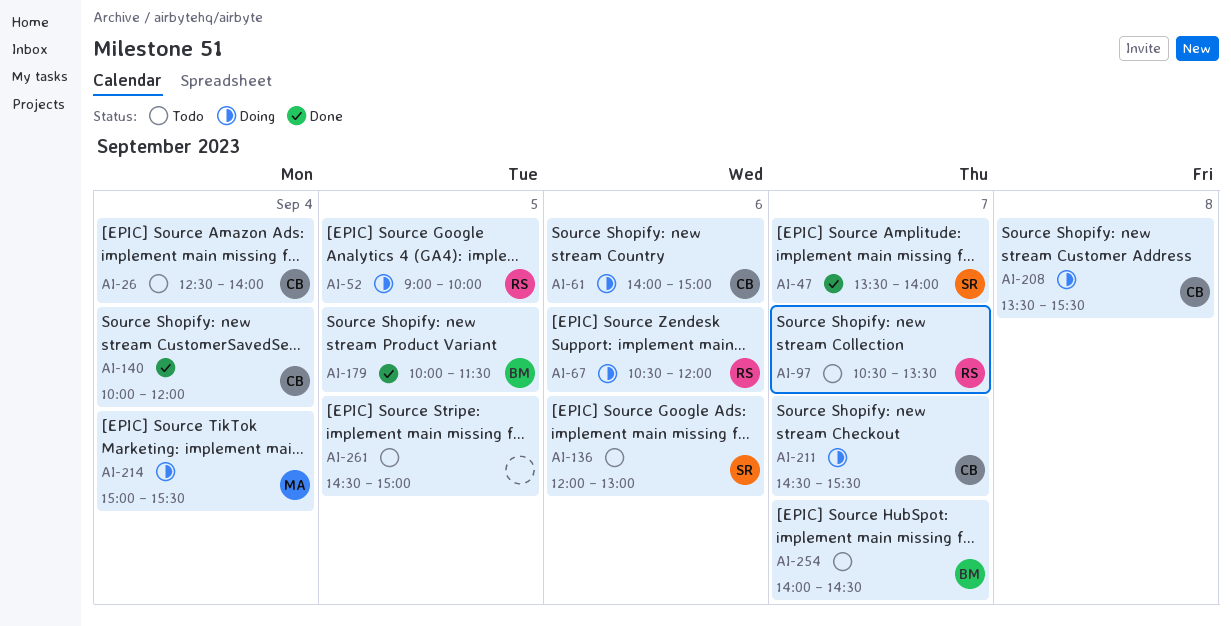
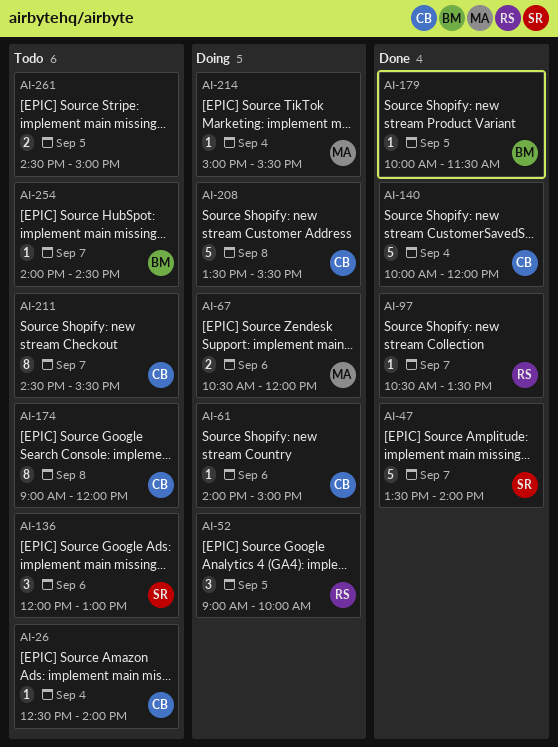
AI-67, owner: RS -> MA
AI-97, status: Todo -> Done
AI-174: none -> present
AI-211, status: Doing -> Todo

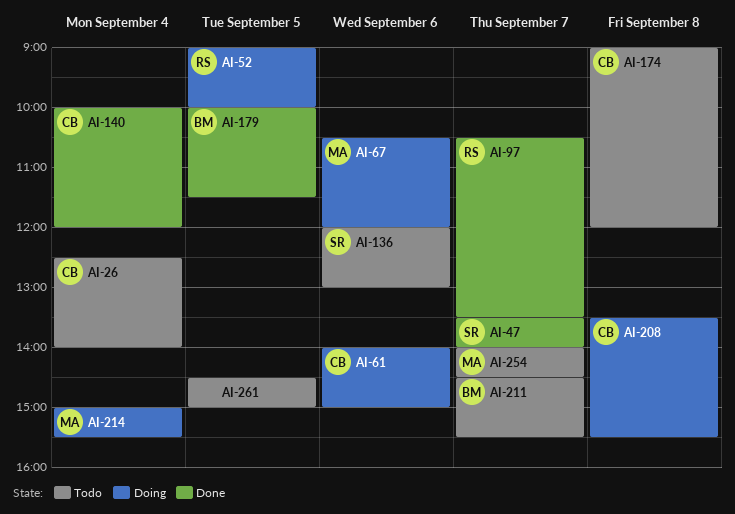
AI-211, owner: CB -> BM
AI-254, owner: BM -> MA

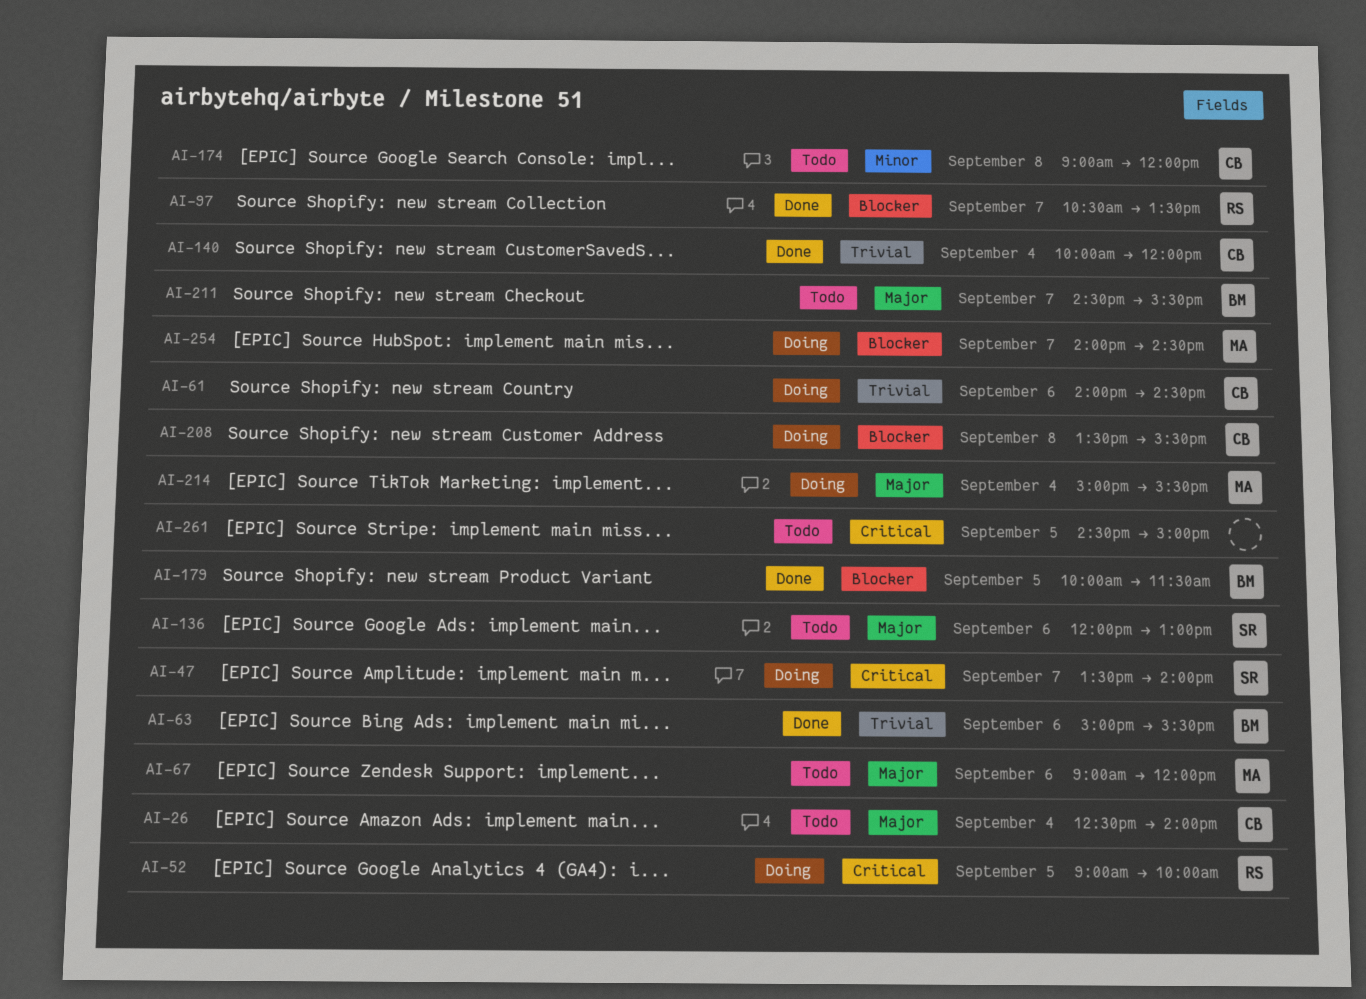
AI-47, status: Done -> Doing
AI-61, ends: 15:00 -> 14:30
AI-63: none -> present
AI-67, status: Doing -> Todo
AI-67, begins: 10:30 -> 09:00
AI-254, status: Todo -> Doing

